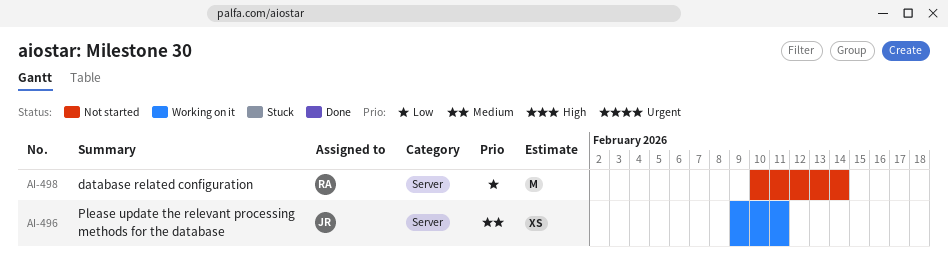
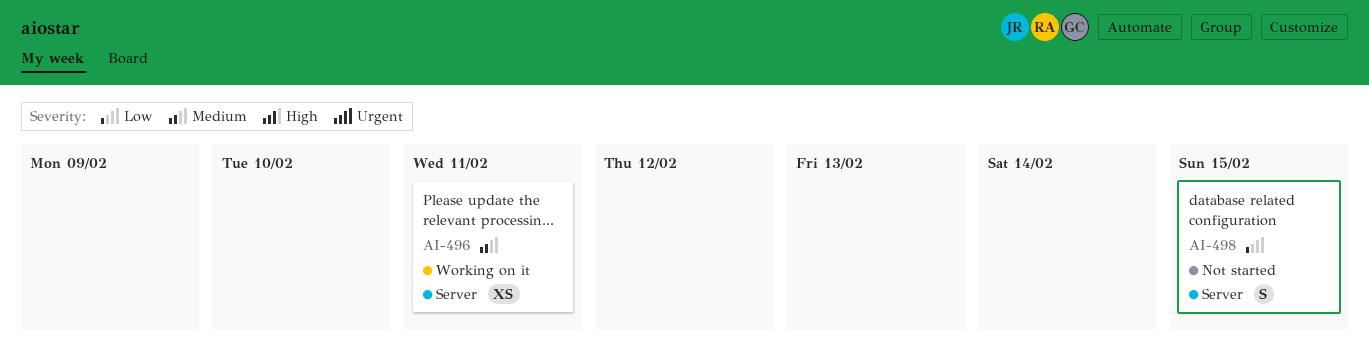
AI-498, estimate: M -> S
AI-498, due: Feb 14 -> Feb 15

